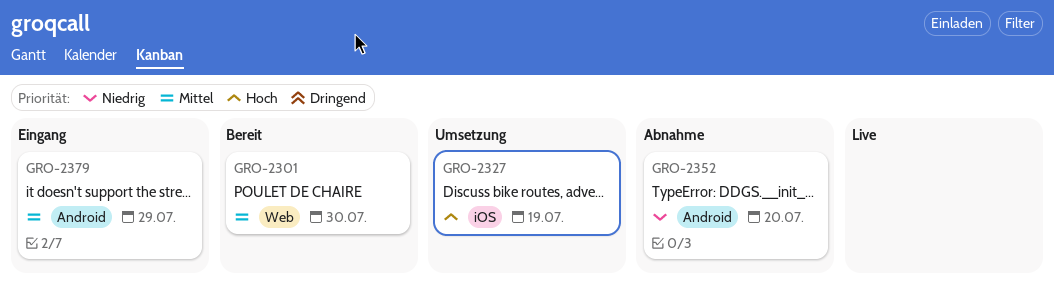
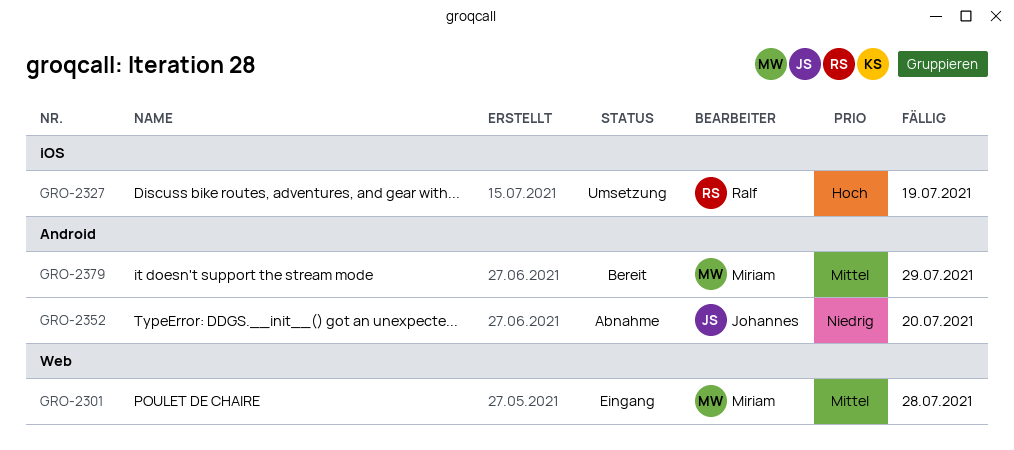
GRO-2301, status: Bereit -> Eingang
GRO-2301, due: Jul 30 -> Jul 28
GRO-2379, status: Eingang -> Bereit

